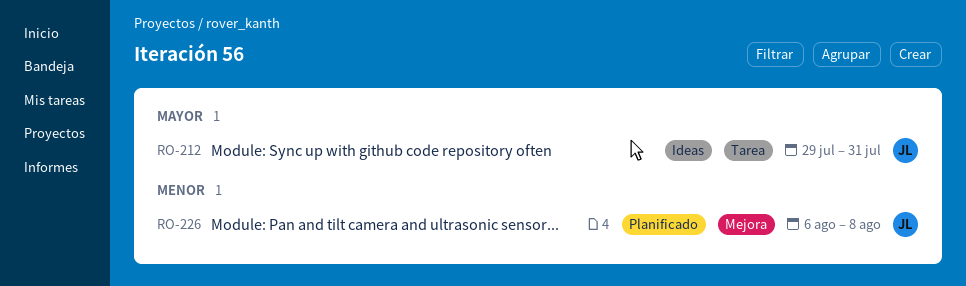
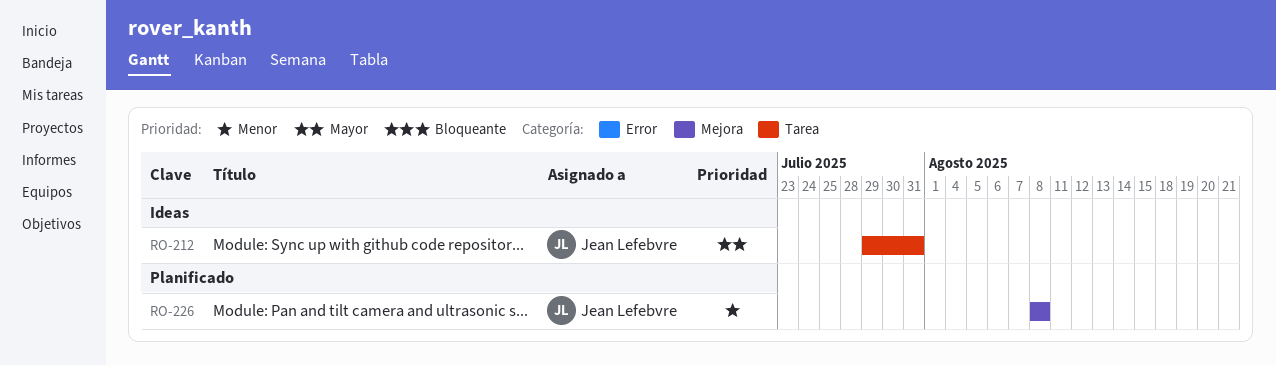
RO-226, start: Aug 6 -> Aug 8

